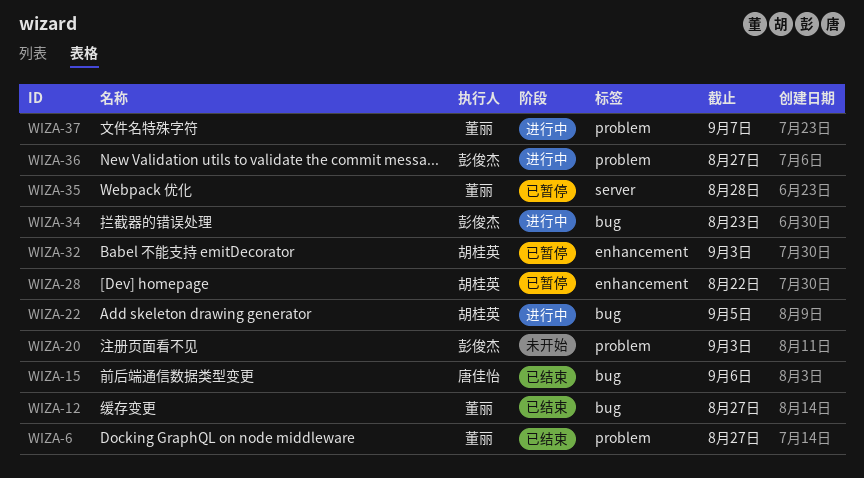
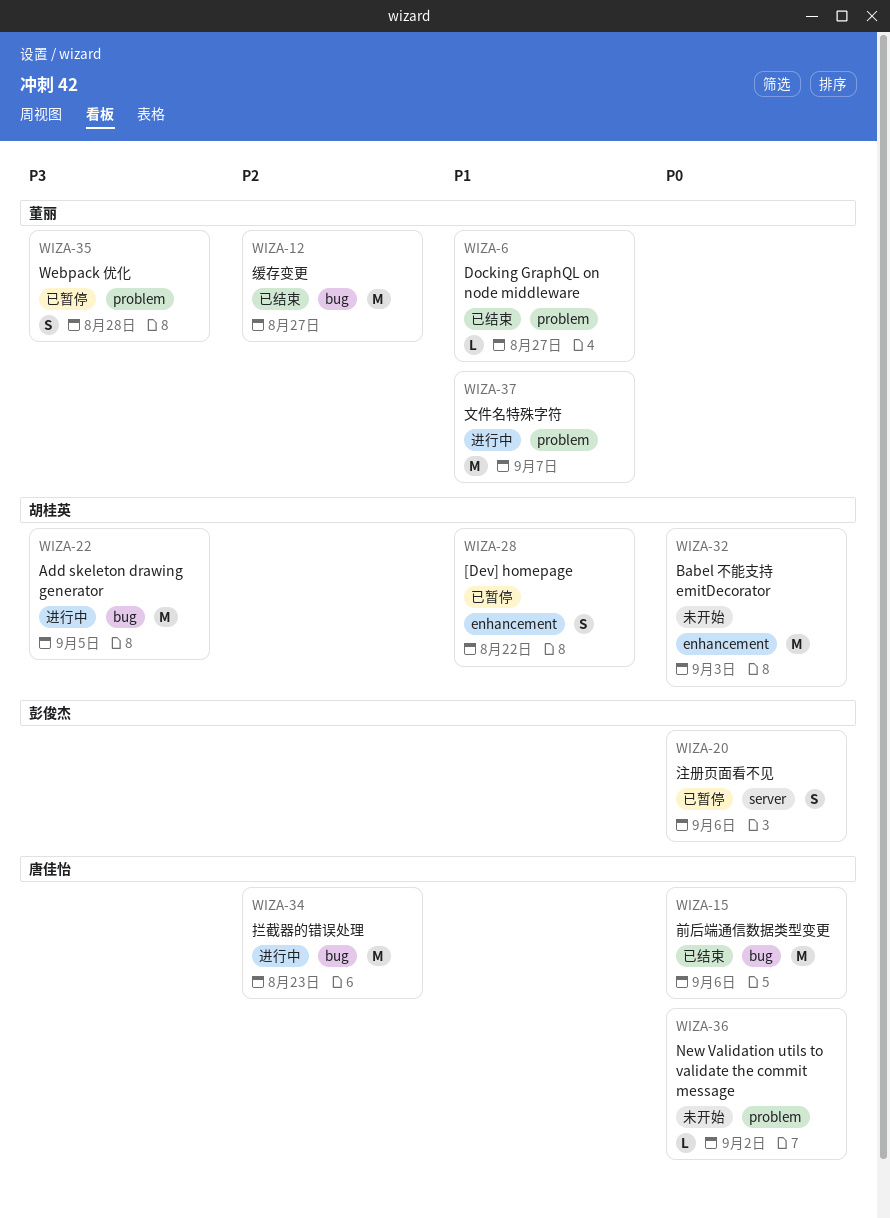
WIZA-20, status: 未开始 -> 已暂停
WIZA-20, label: problem -> server
WIZA-20, due: Sep 3 -> Sep 6
WIZA-32, status: 已暂停 -> 未开始
WIZA-34, owner: 彭俊杰 -> 唐佳怡
WIZA-35, label: server -> problem
WIZA-36, status: 进行中 -> 未开始
WIZA-36, owner: 彭俊杰 -> 唐佳怡
WIZA-36, due: Aug 27 -> Sep 2

